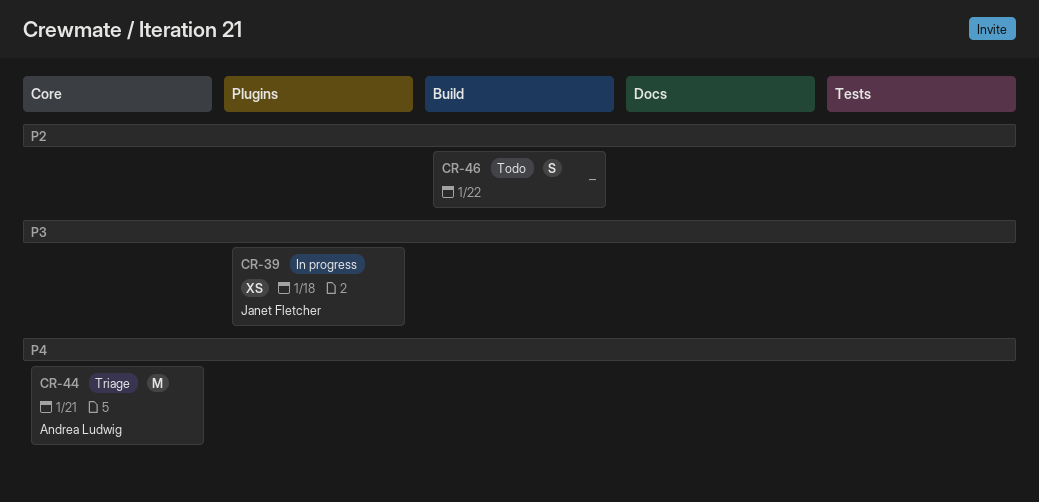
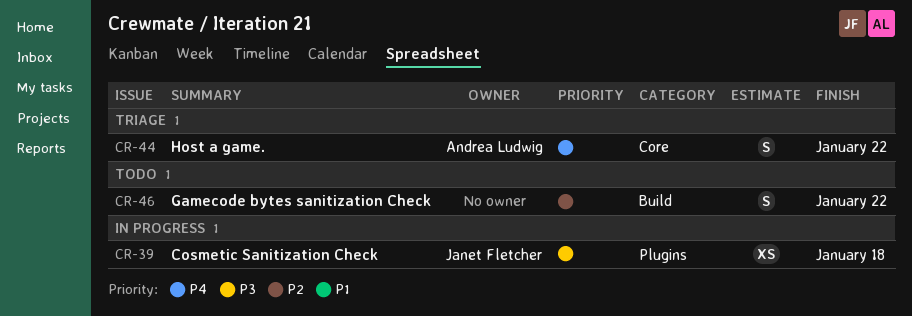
CR-44, estimate: M -> S
CR-44, due: Jan 21 -> Jan 22

